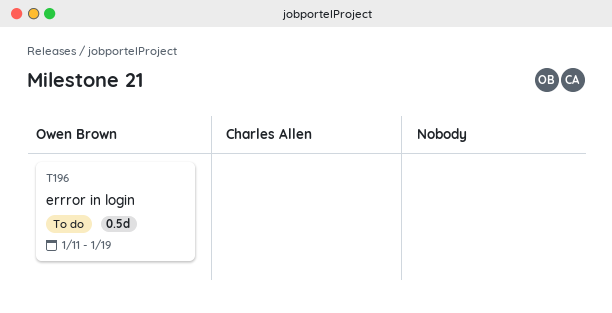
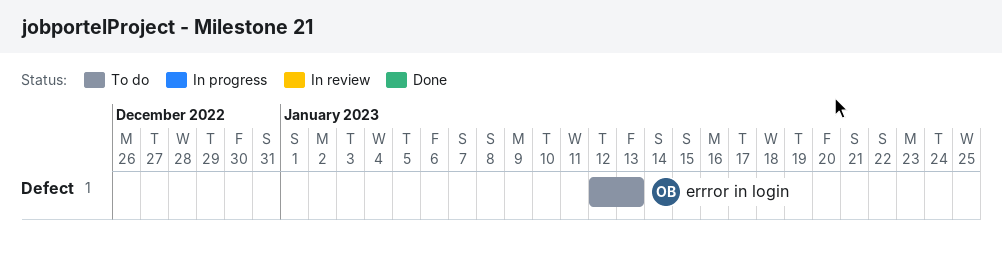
errror in login, start: Jan 11 -> Jan 12
errror in login, due: Jan 19 -> Jan 13

